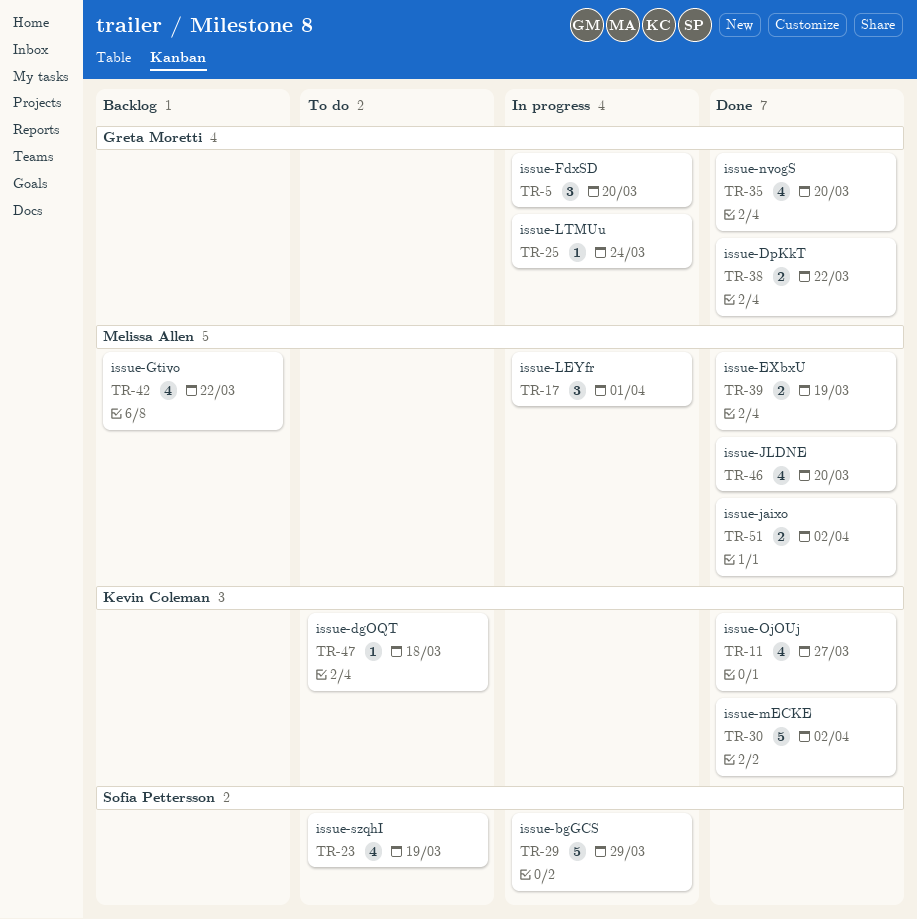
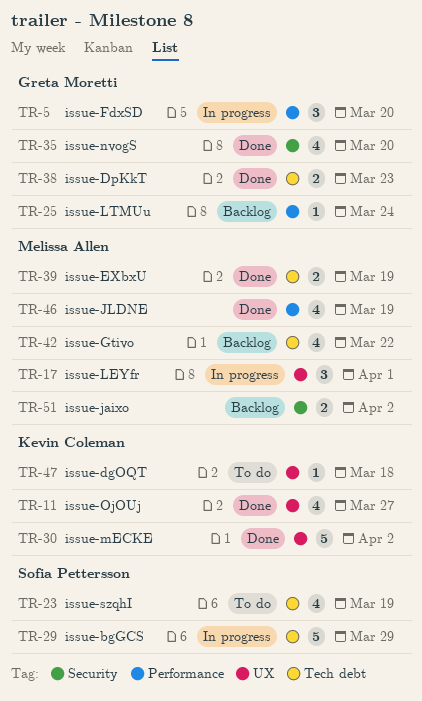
TR-25, status: In progress -> Backlog
TR-38, due: Mar 22 -> Mar 23
TR-46, due: Mar 20 -> Mar 19
TR-51, status: Done -> Backlog

